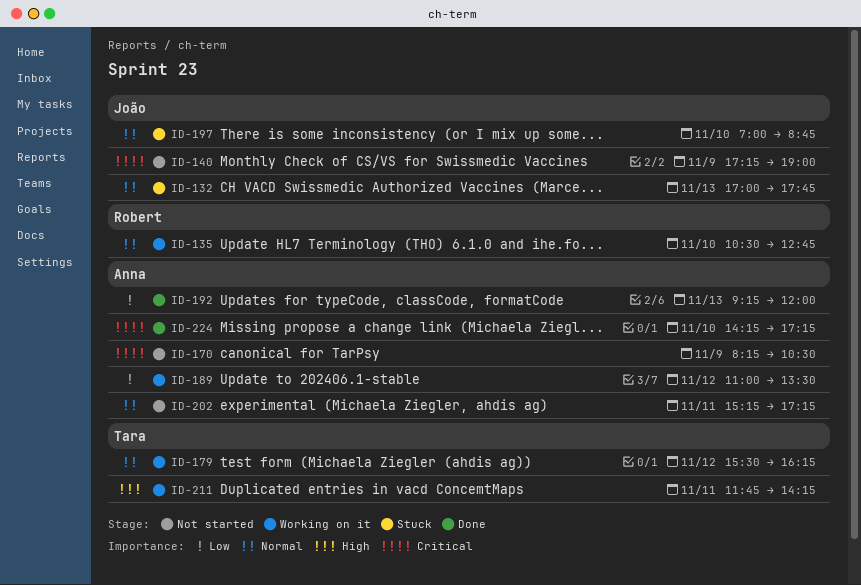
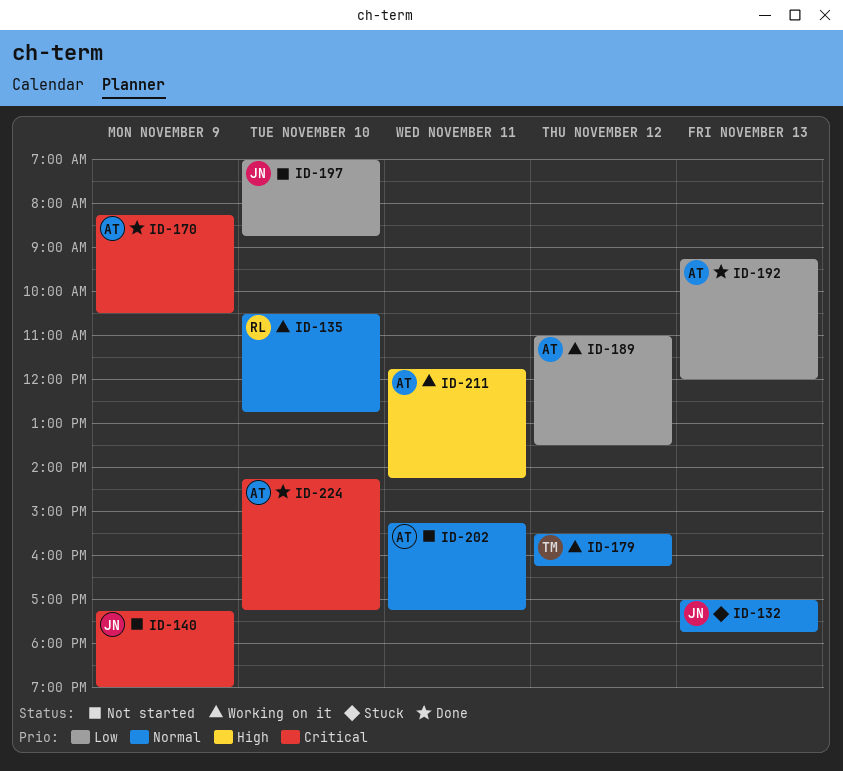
ID-170, status: Not started -> Done
ID-197, status: Stuck -> Not started
ID-197, priority: Normal -> Low
ID-211, owner: Tara -> Anna

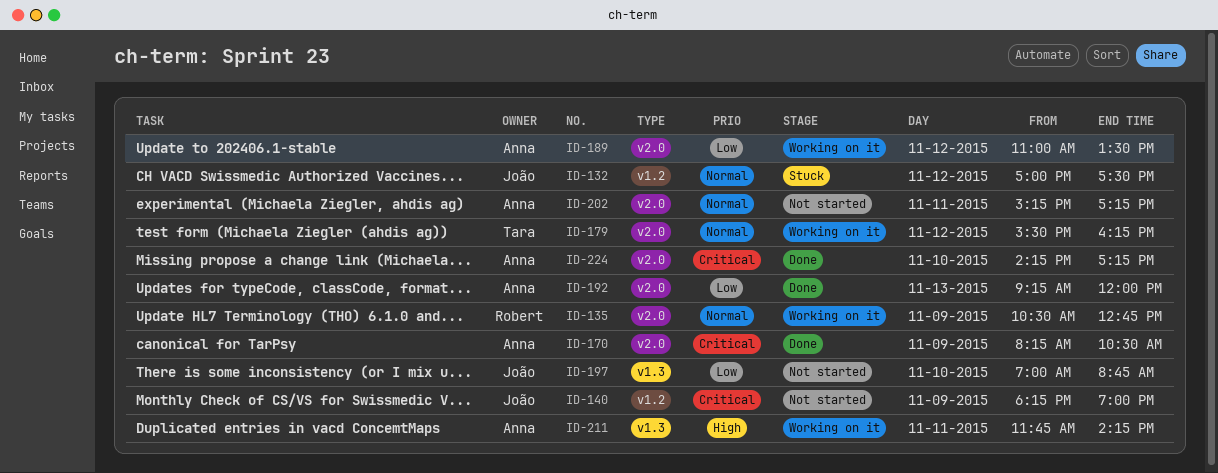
ID-132, day: Nov 13 -> Nov 12
ID-132, ends: 17:45 -> 17:30
ID-135, day: Nov 10 -> Nov 9
ID-140, begins: 17:15 -> 18:15

